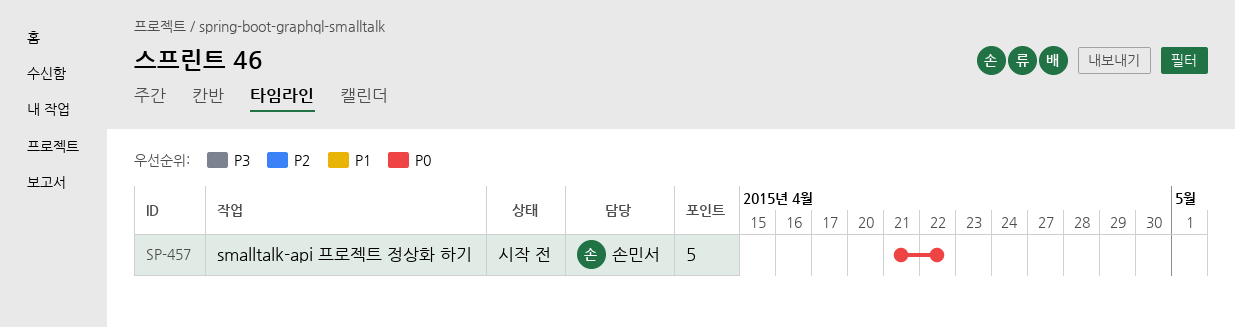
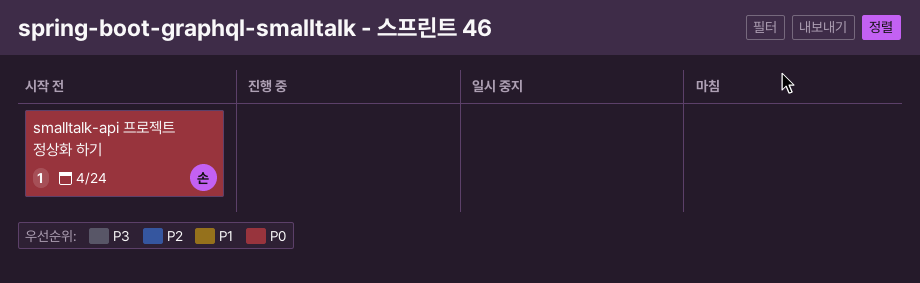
smalltalk-api 프로젝트 정상화 하기, estimate: 5 -> 1
smalltalk-api 프로젝트 정상화 하기, due: Apr 22 -> Apr 24

